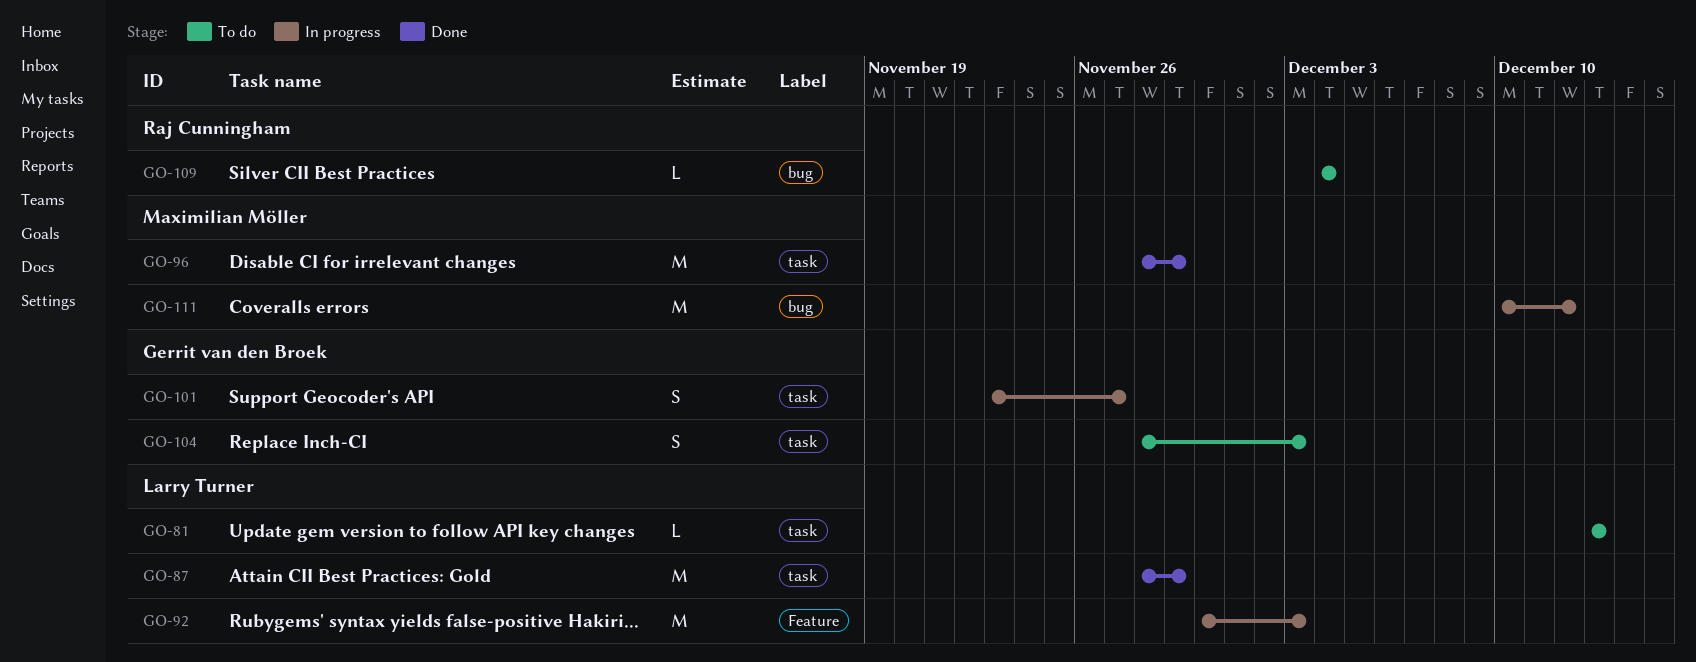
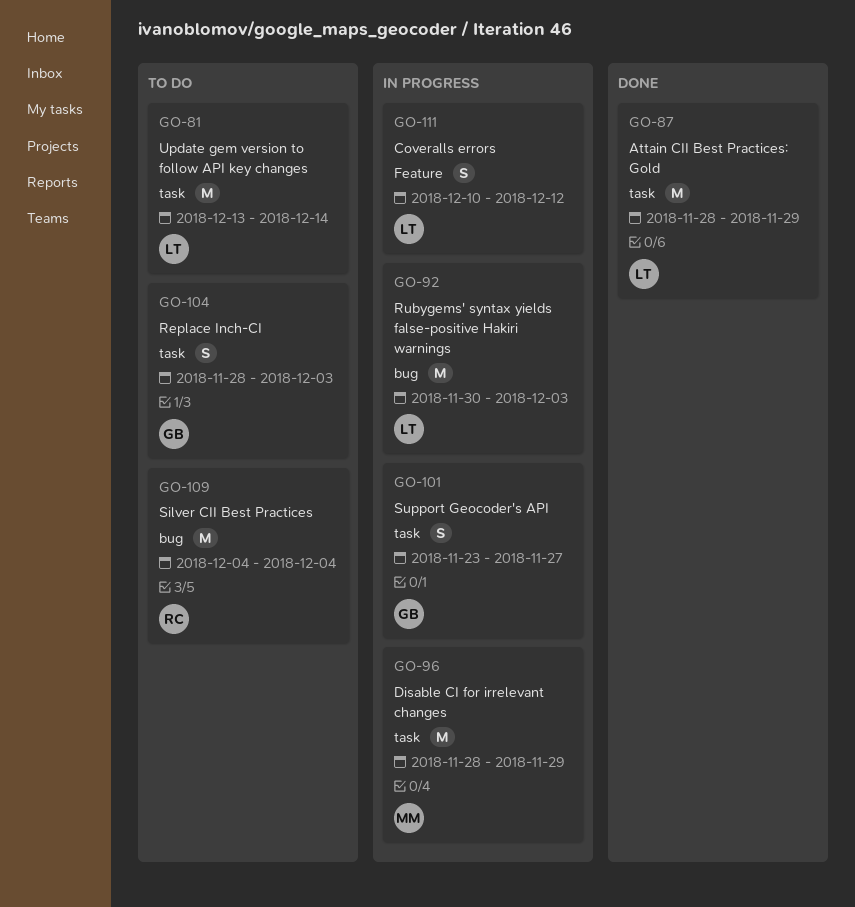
GO-81, estimate: L -> M
GO-81, due: Dec 13 -> Dec 14
GO-92, label: Feature -> bug
GO-96, status: Done -> In progress
GO-109, estimate: L -> M
GO-111, owner: Maximilian Möller -> Larry Turner
GO-111, label: bug -> Feature
GO-111, estimate: M -> S

